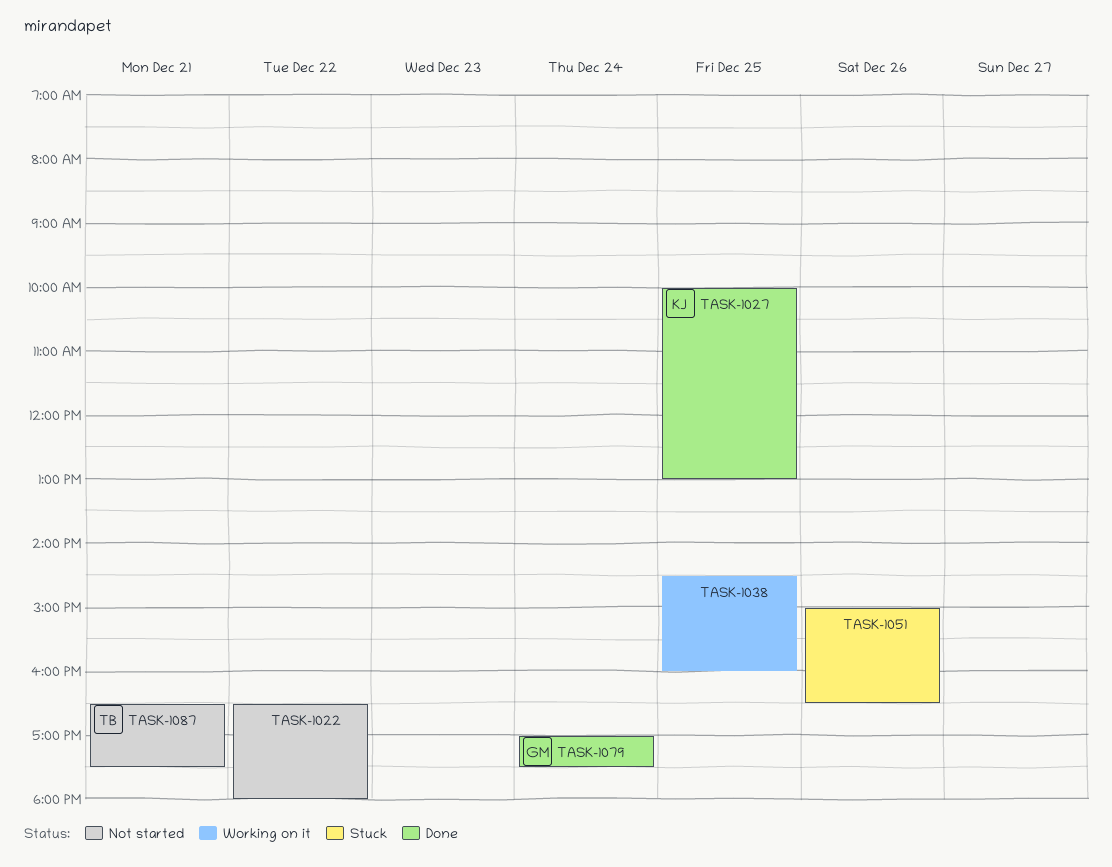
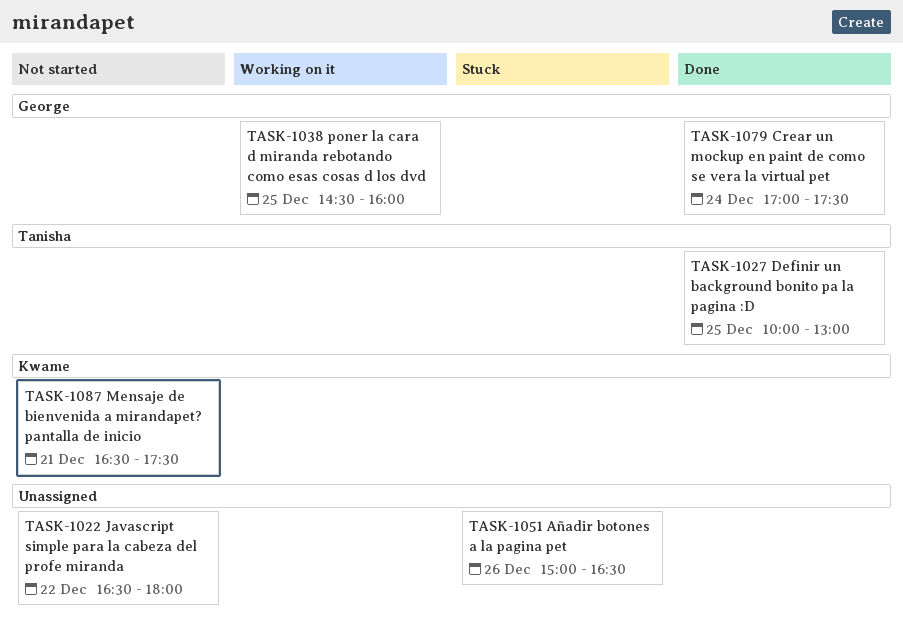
TASK-1027, owner: Kwame -> Tanisha
TASK-1038, owner: none -> George
TASK-1087, owner: Tanisha -> Kwame

